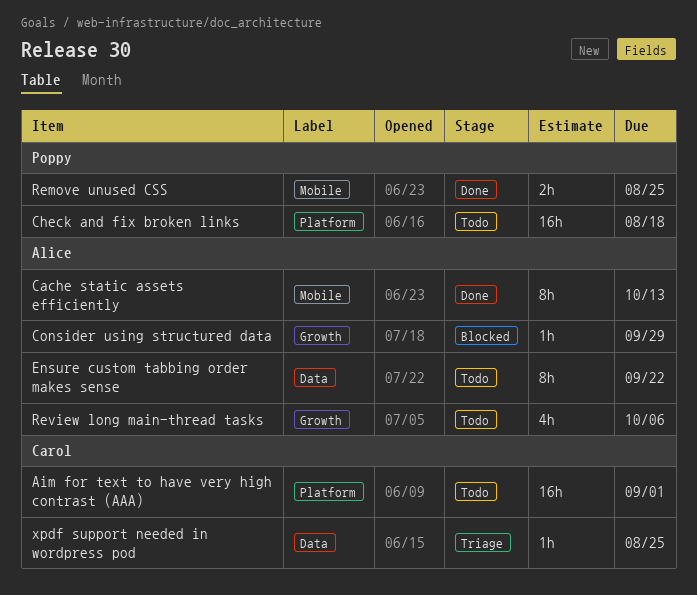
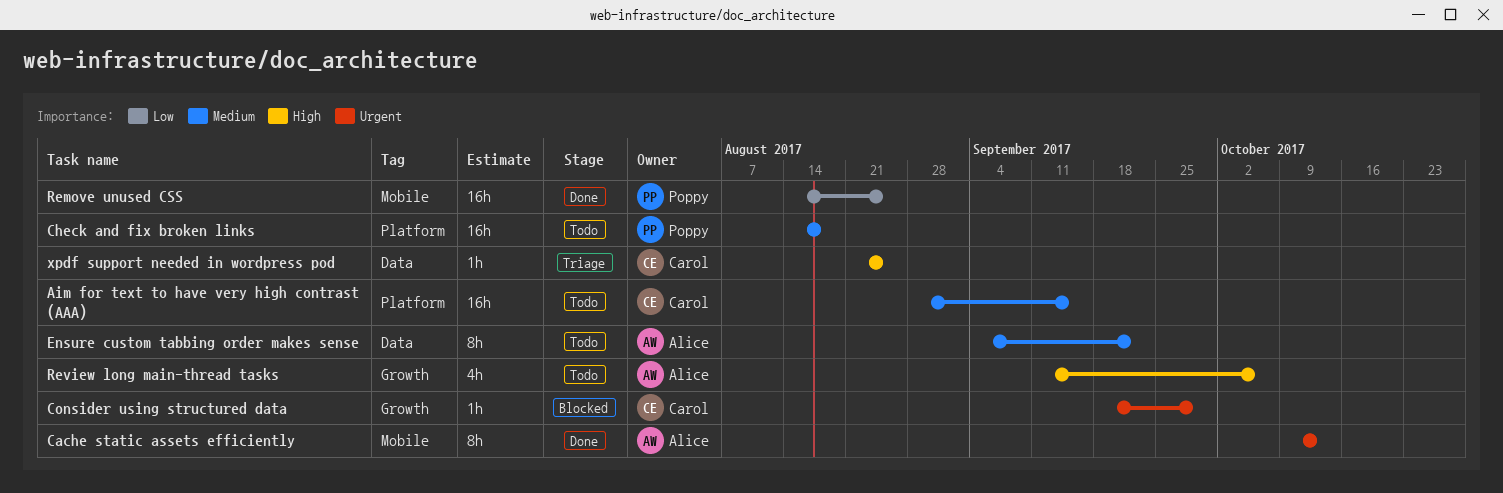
Aim for text to have very high contrast (AAA), due: Sep 1 -> Sep 15
Consider using structured data, owner: Alice -> Carol
Remove unused CSS, estimate: 2h -> 16h

